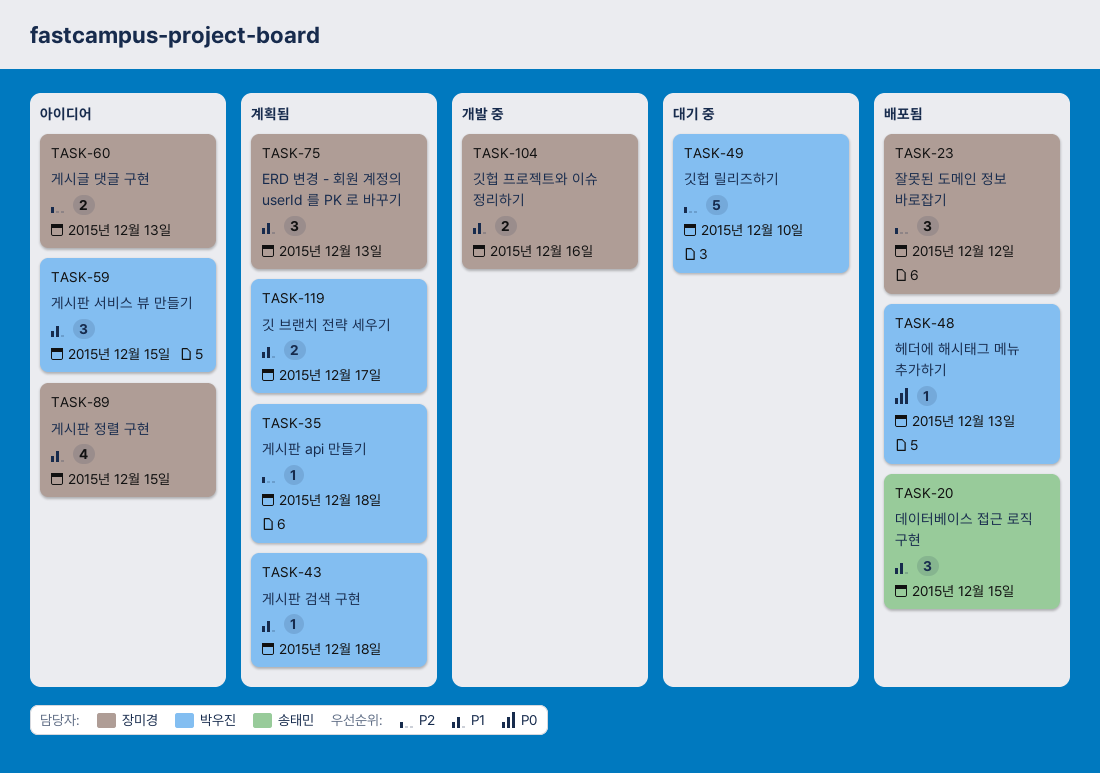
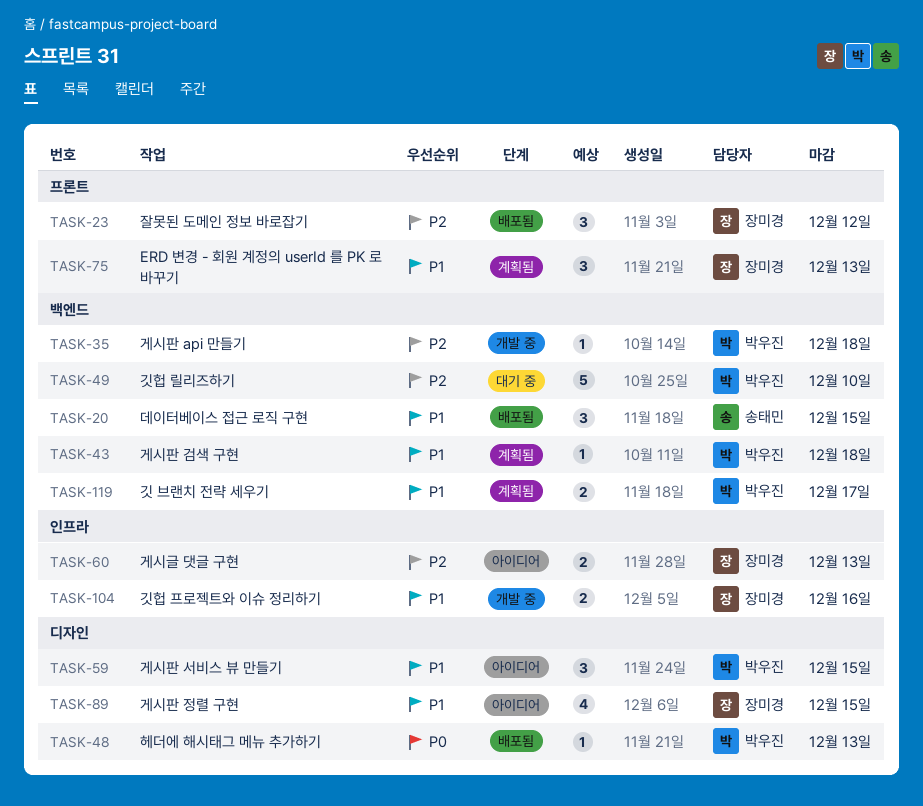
TASK-35, status: 계획됨 -> 개발 중

